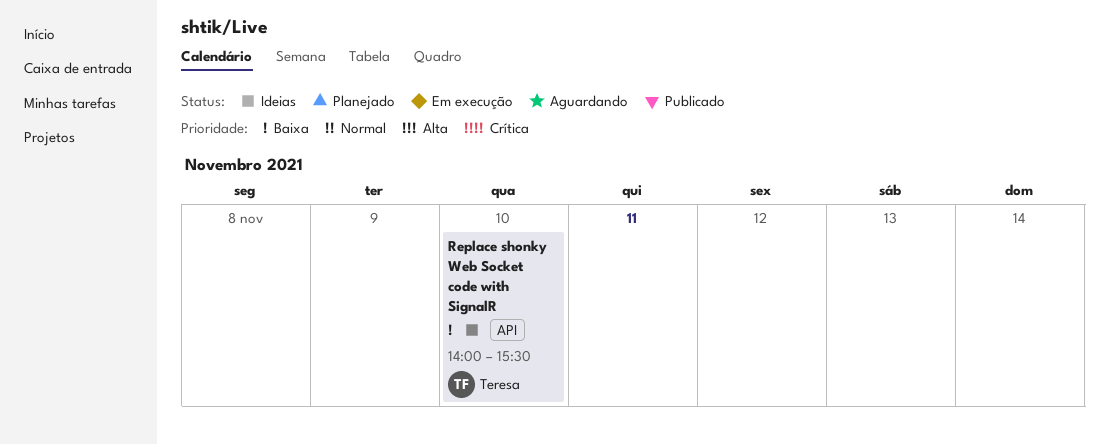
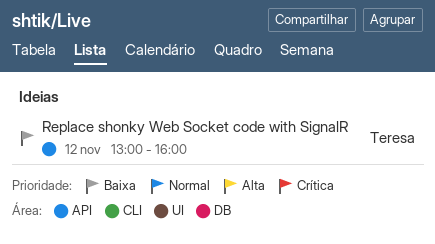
Replace shonky Web Socket code with SignalR, day: Nov 10 -> Nov 12
Replace shonky Web Socket code with SignalR, begins: 14:00 -> 13:00
Replace shonky Web Socket code with SignalR, ends: 15:30 -> 16:00

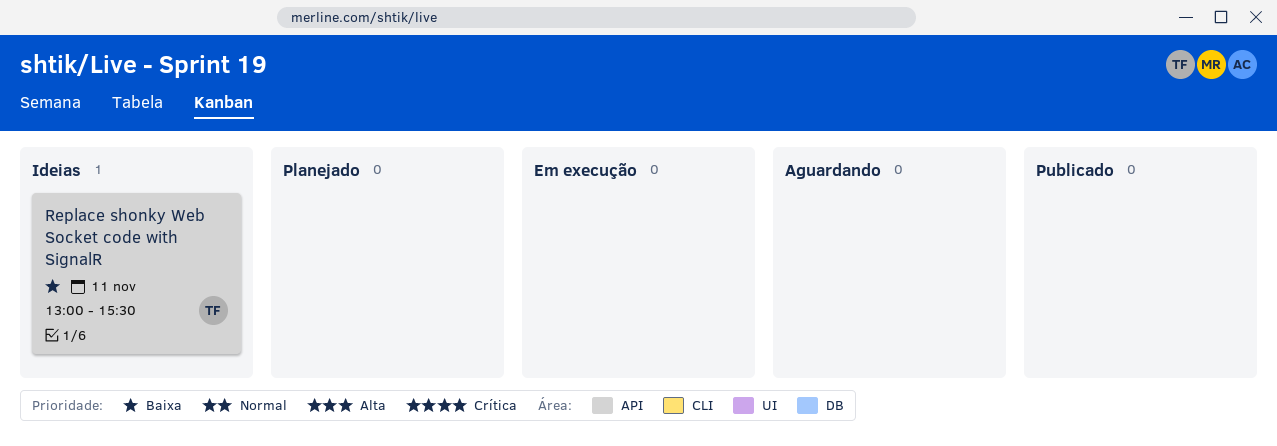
Replace shonky Web Socket code with SignalR, day: Nov 12 -> Nov 11
Replace shonky Web Socket code with SignalR, ends: 16:00 -> 15:30

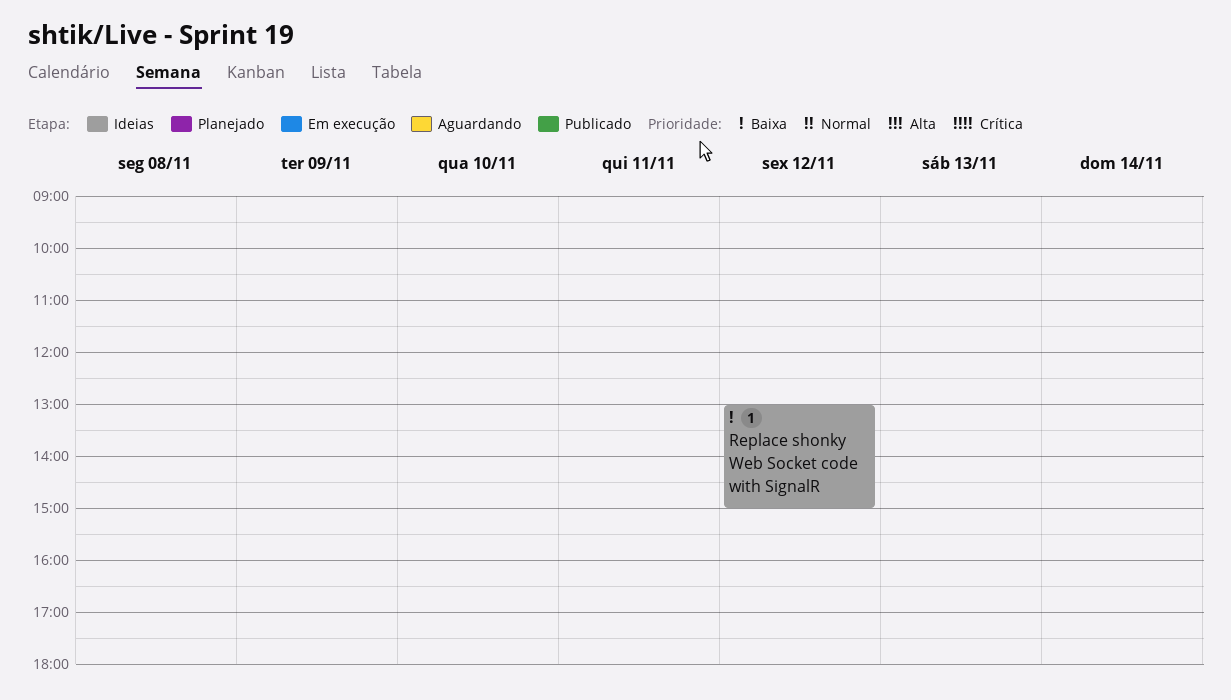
Replace shonky Web Socket code with SignalR, day: Nov 11 -> Nov 12
Replace shonky Web Socket code with SignalR, ends: 15:30 -> 15:00

